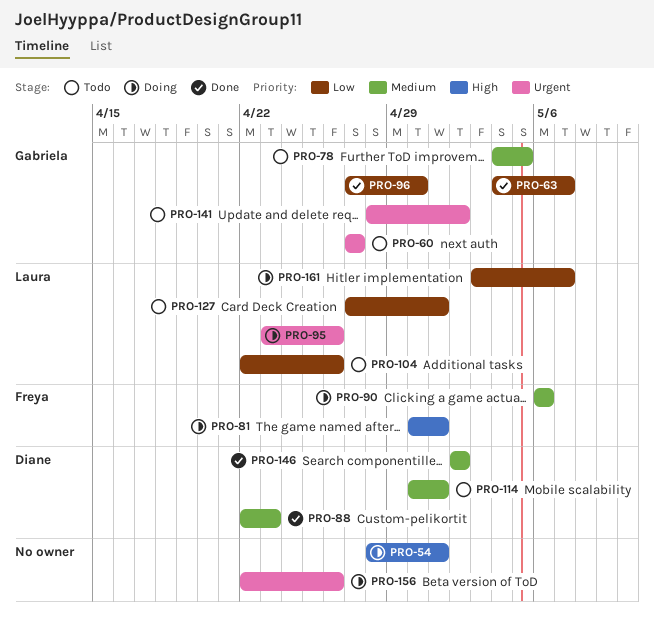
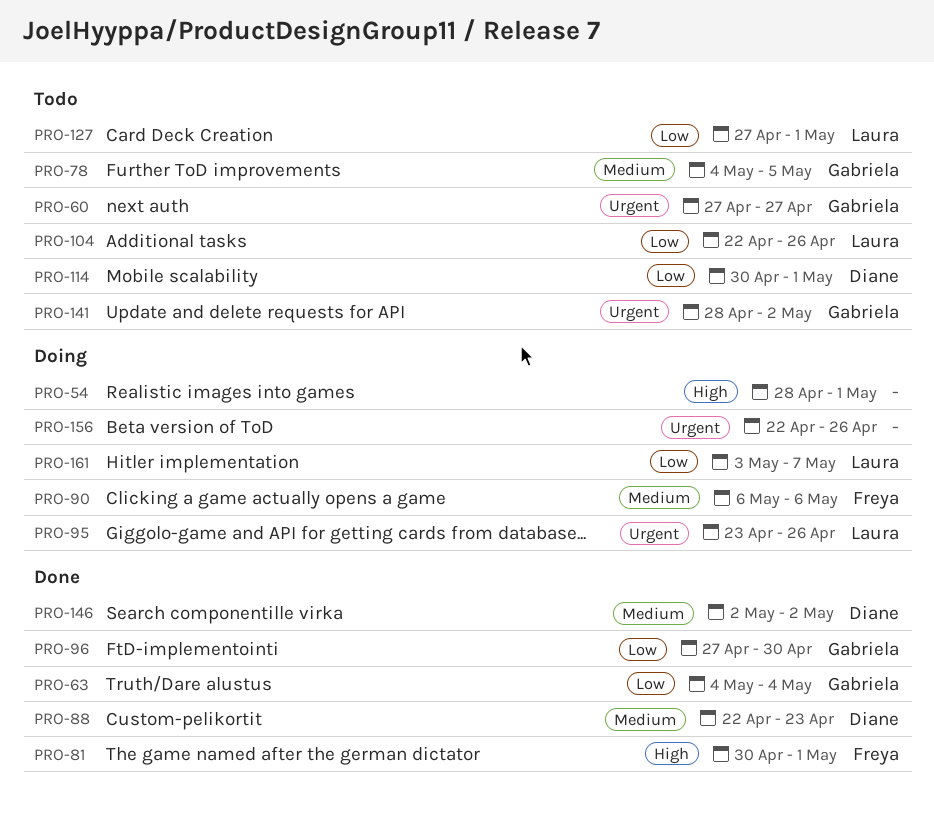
PRO-63, due: May 7 -> May 4
PRO-81, status: Doing -> Done
PRO-114, priority: Medium -> Low

